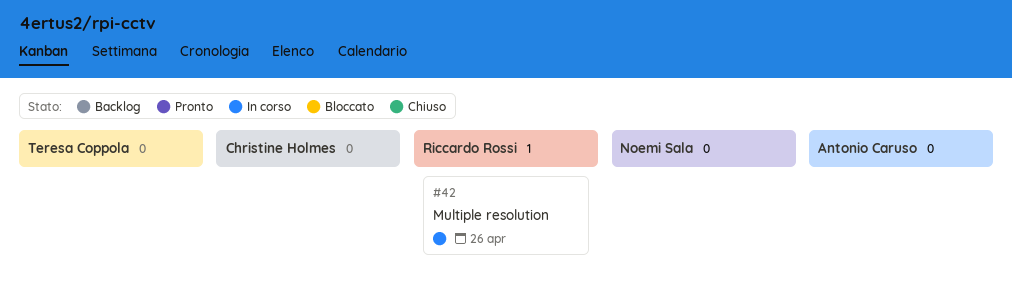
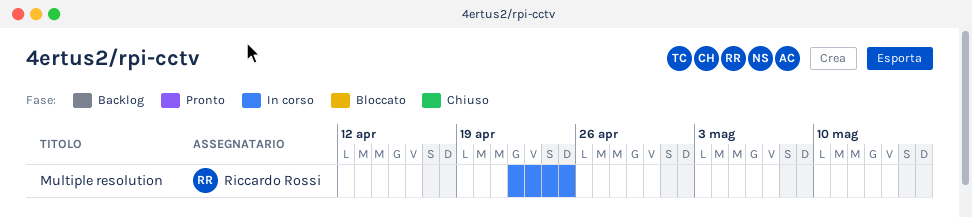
Multiple resolution, due: Apr 26 -> Apr 25

